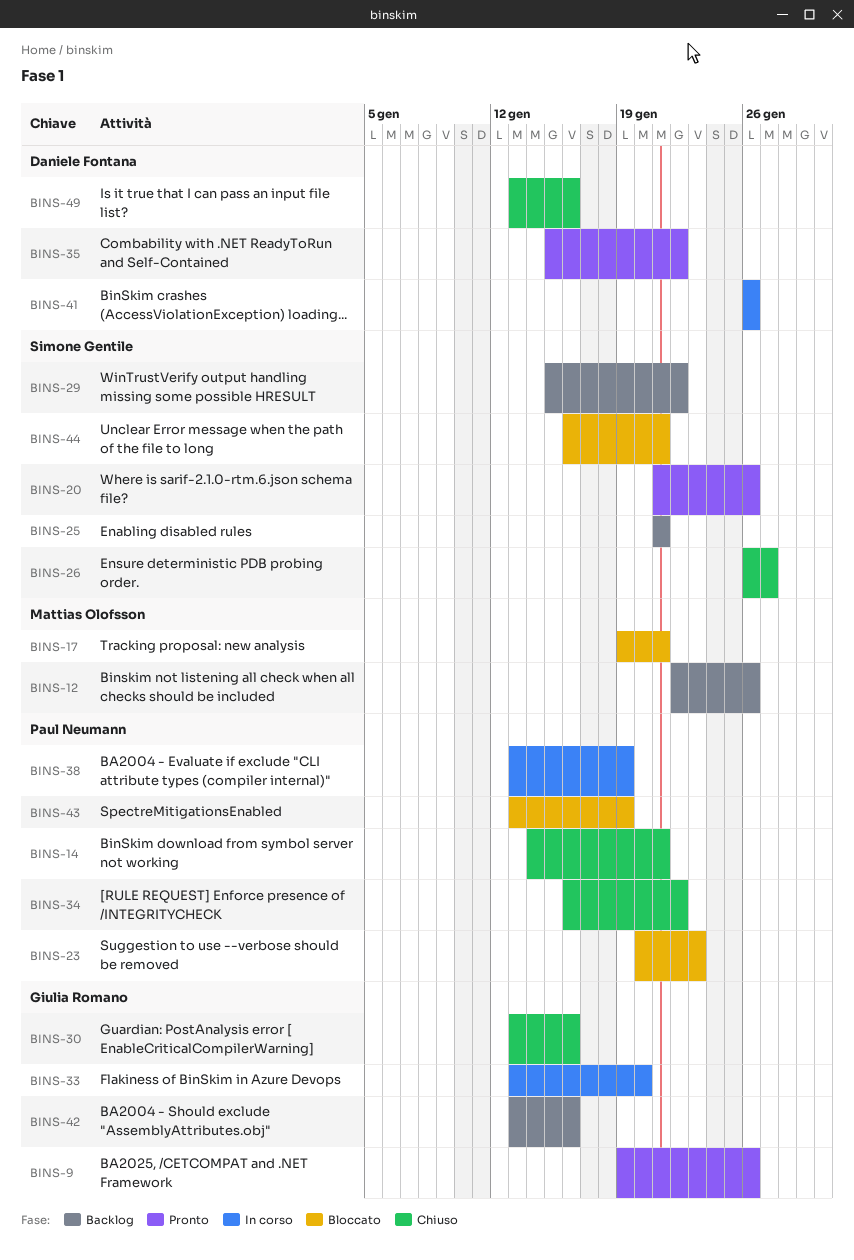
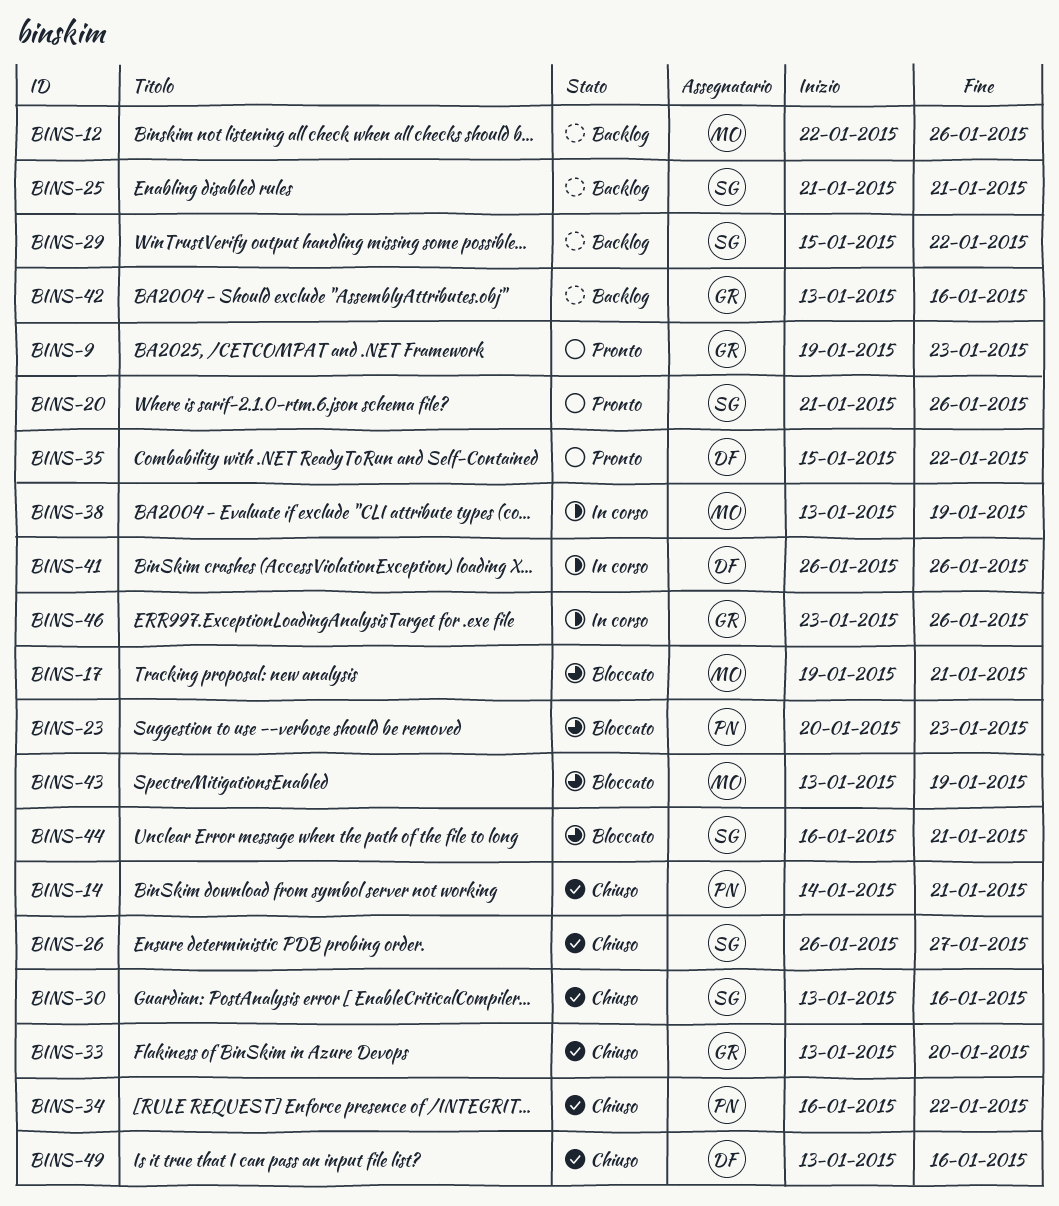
BINS-9, due: Jan 26 -> Jan 23
BINS-30, owner: Giulia Romano -> Simone Gentile
BINS-33, status: In corso -> Chiuso
BINS-38, owner: Paul Neumann -> Mattias Olofsson
BINS-43, owner: Paul Neumann -> Mattias Olofsson
BINS-46: none -> present

